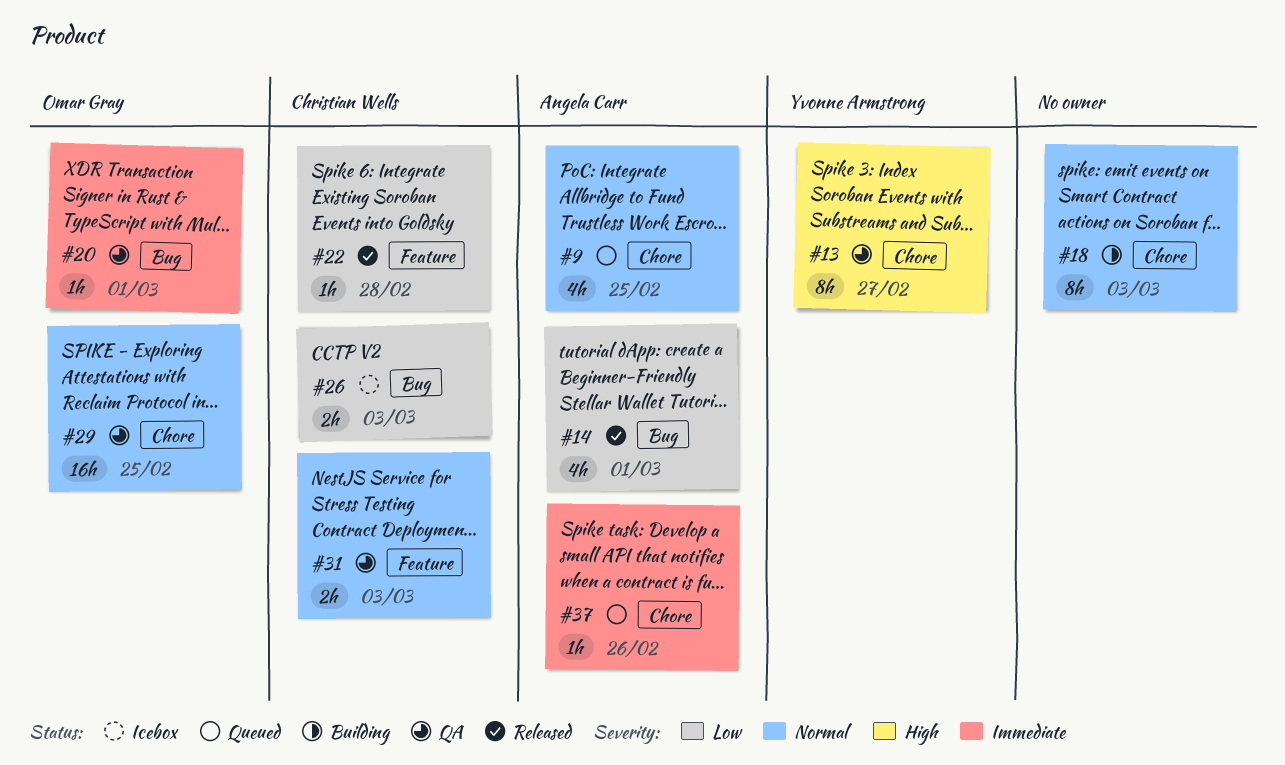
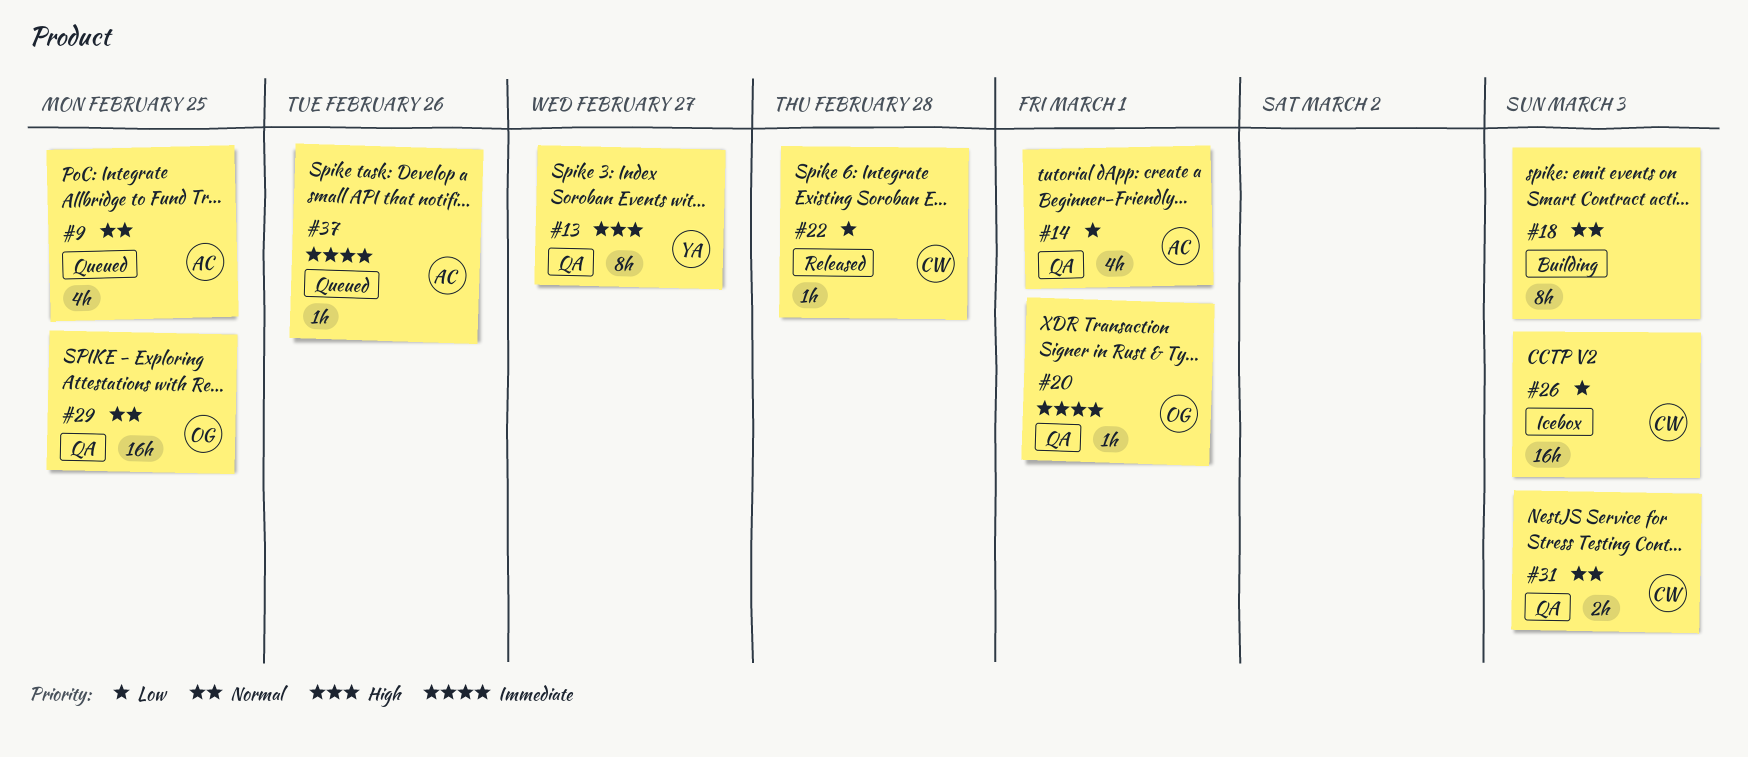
#14, status: Released -> QA
#26, estimate: 2h -> 16h

